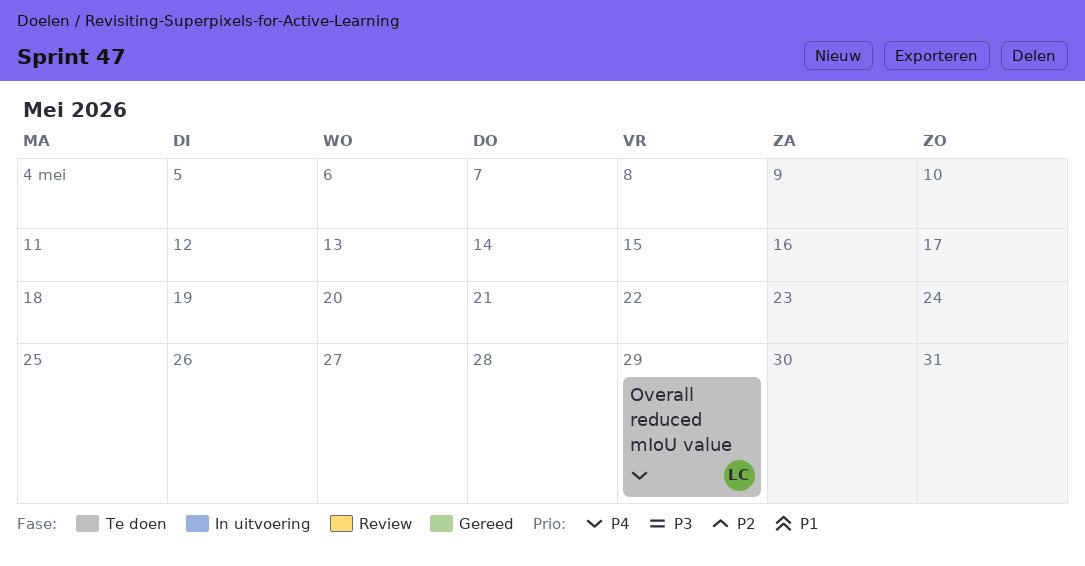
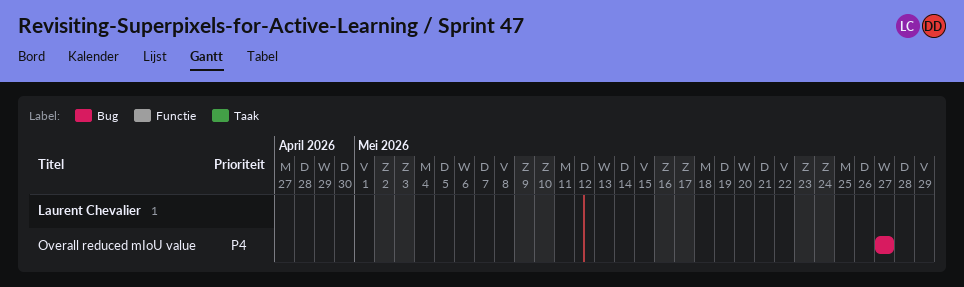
Overall reduced mIoU value, due: May 29 -> May 27

